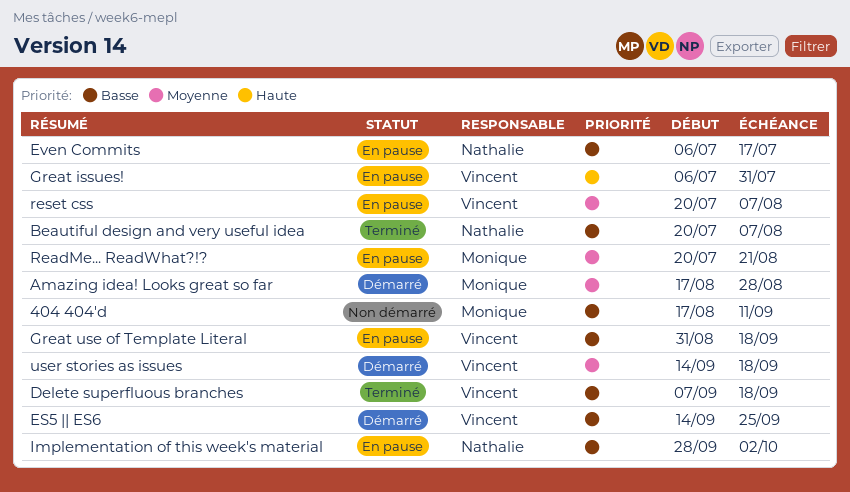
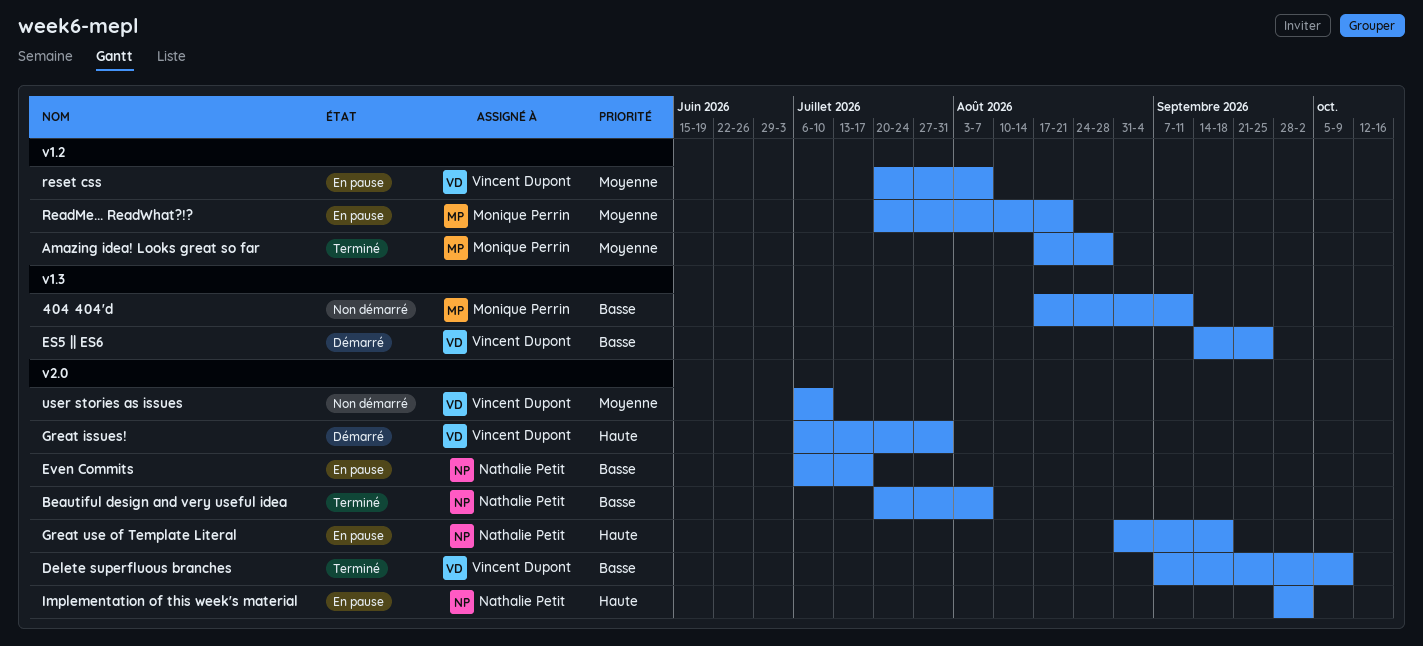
Amazing idea! Looks great so far, status: Démarré -> Terminé
Delete superfluous branches, due: Sep 18 -> Oct 9
Great issues!, status: En pause -> Démarré
Great use of Template Literal, owner: Vincent Dupont -> Nathalie Petit
Great use of Template Literal, priority: Basse -> Haute
Implementation of this week's material, priority: Basse -> Haute
user stories as issues, status: Démarré -> Non démarré
user stories as issues, start: Sep 14 -> Jul 6
user stories as issues, due: Sep 18 -> Jul 10

